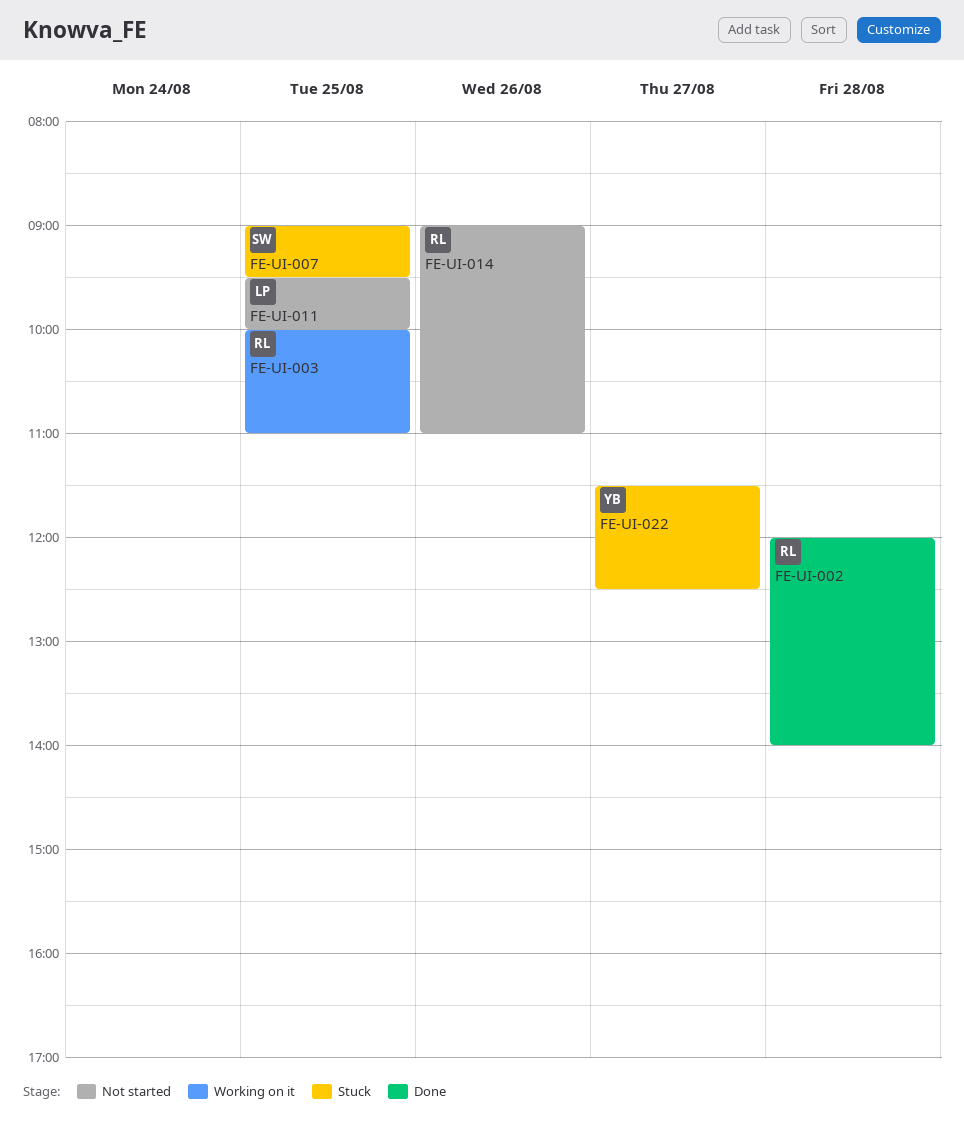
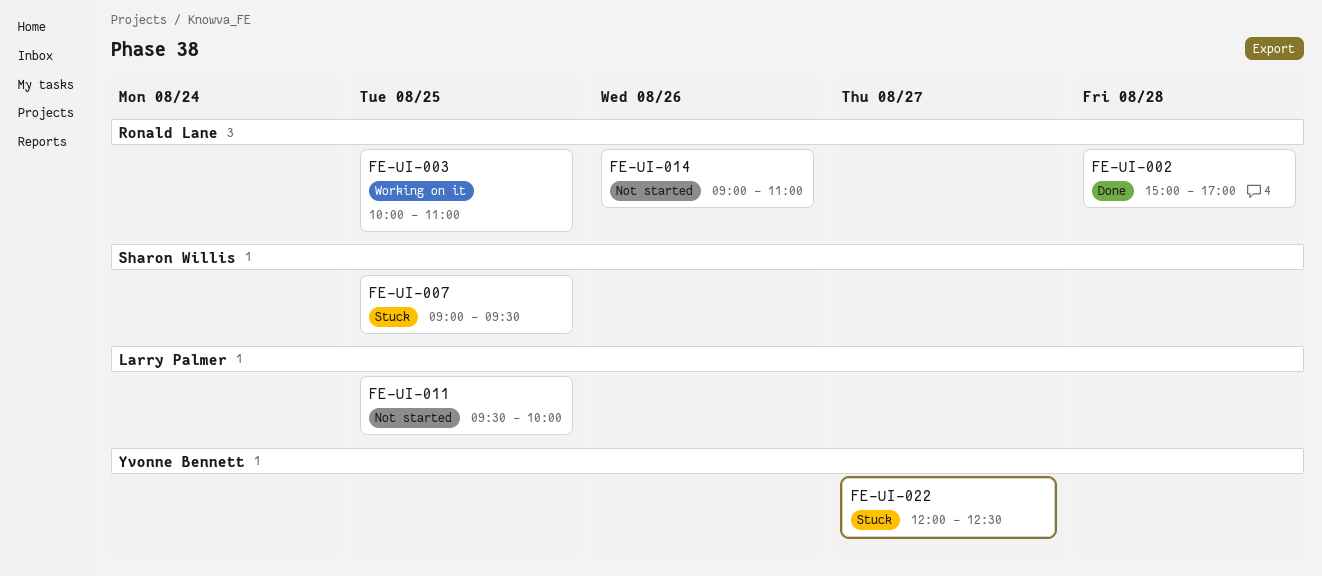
FE-UI-002, begins: 12:00 -> 15:00
FE-UI-002, ends: 14:00 -> 17:00
FE-UI-022, begins: 11:30 -> 12:00

